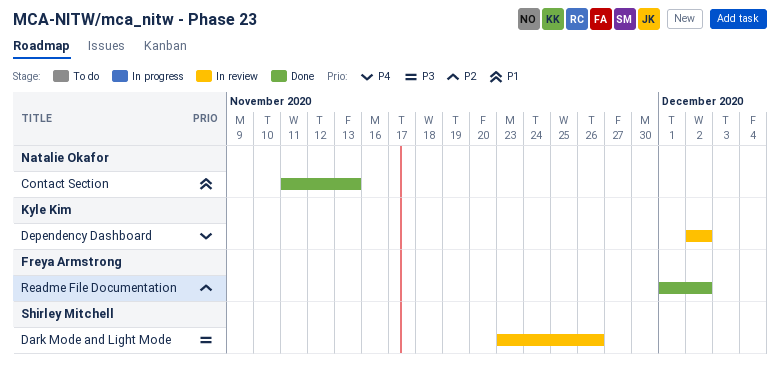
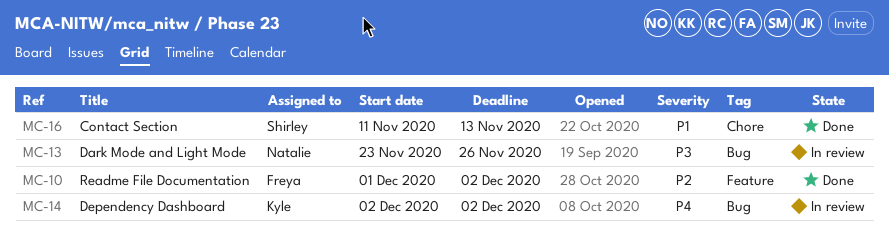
Contact Section, owner: Natalie Okafor -> Shirley Mitchell
Dark Mode and Light Mode, owner: Shirley Mitchell -> Natalie Okafor

